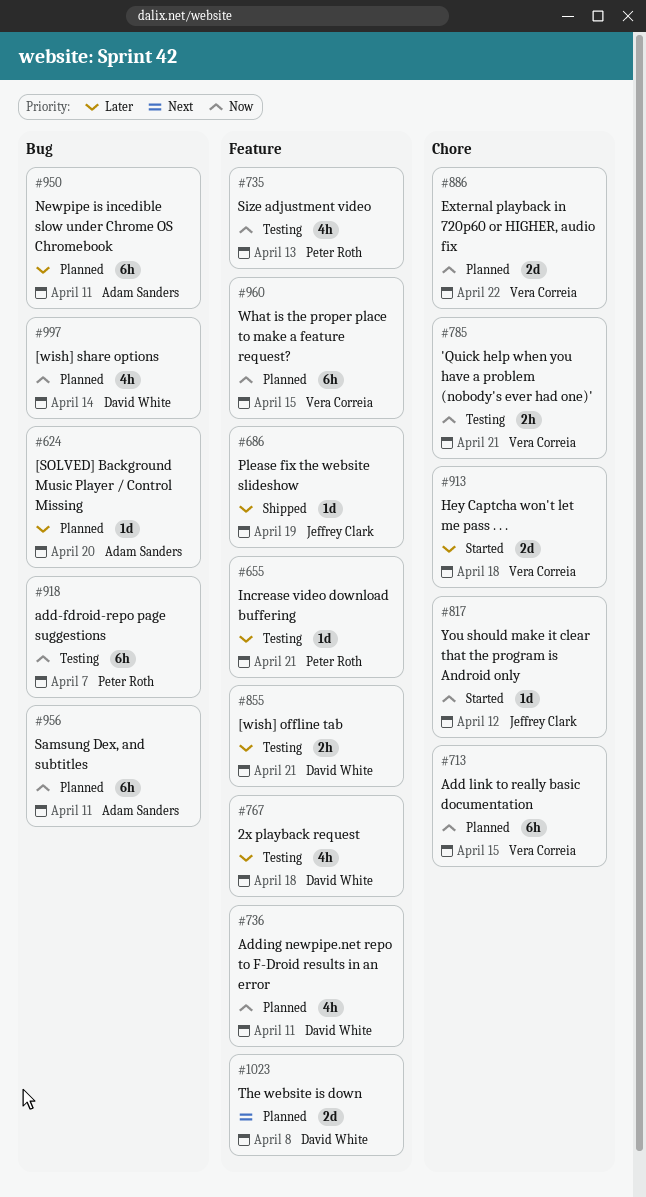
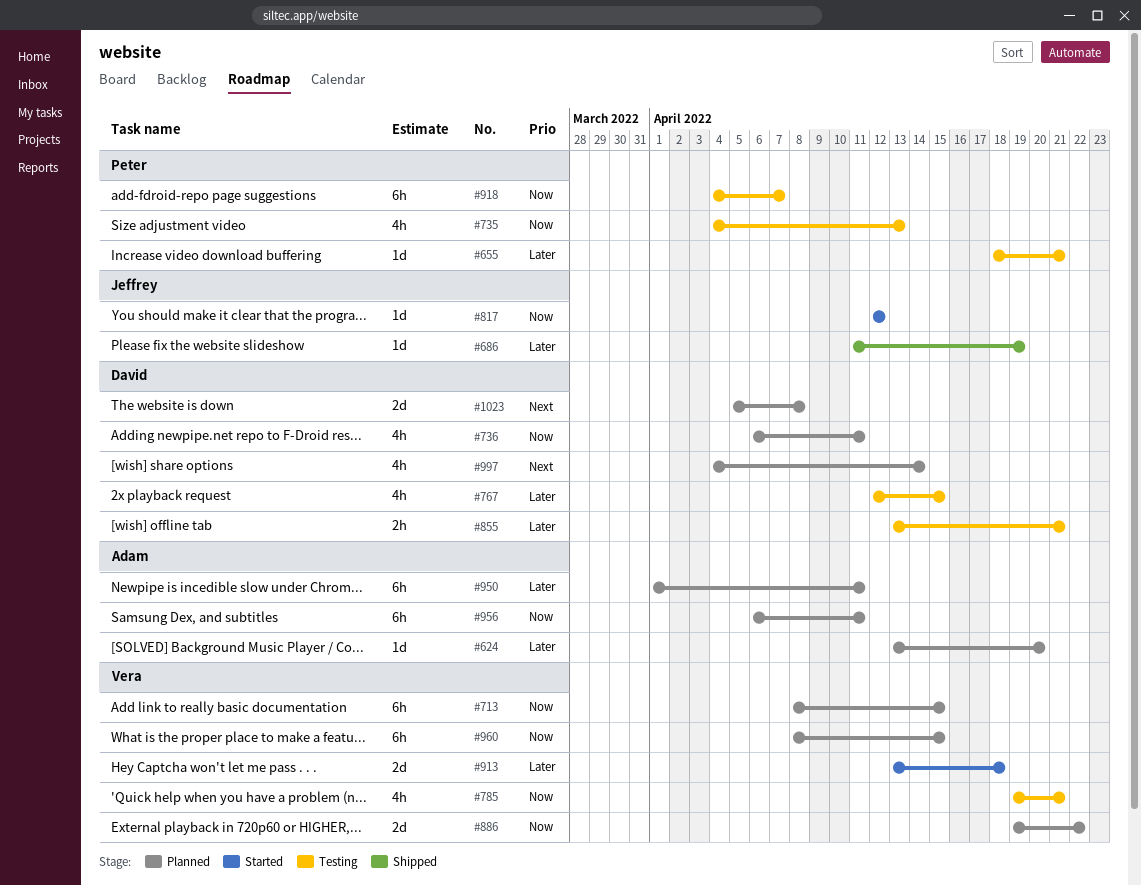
#767, due: Apr 18 -> Apr 15
#785, estimate: 2h -> 4h
#997, priority: Now -> Next

